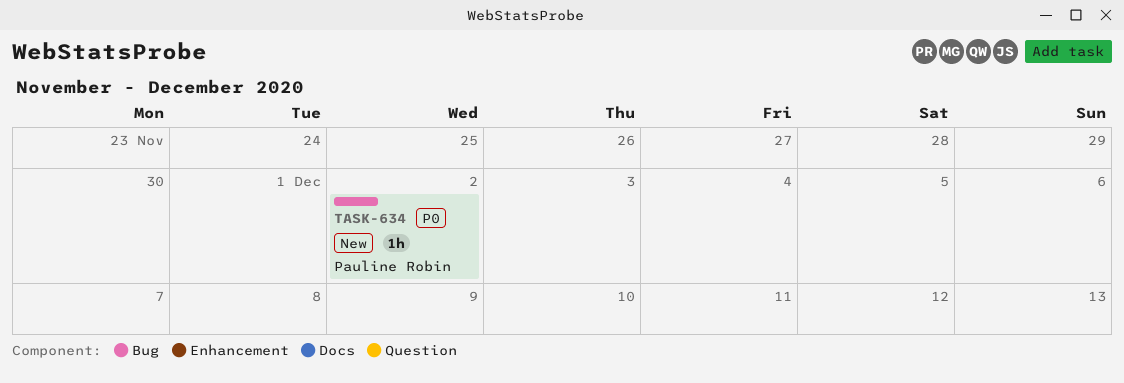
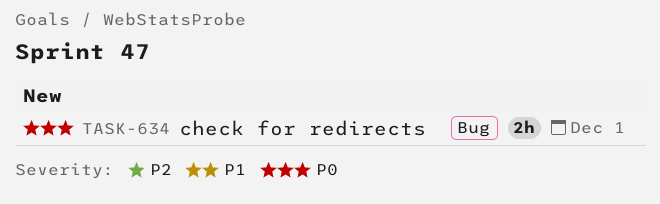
TASK-634, estimate: 1h -> 2h
TASK-634, due: Dec 2 -> Dec 1

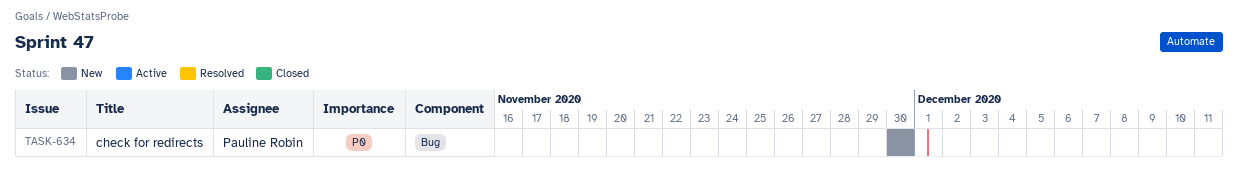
TASK-634, due: Dec 1 -> Nov 30

